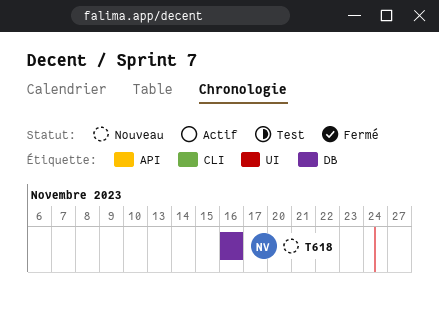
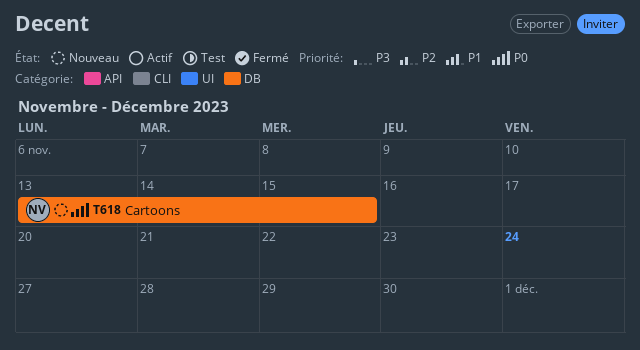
T618, start: Nov 16 -> Nov 13
T618, due: Nov 16 -> Nov 15

